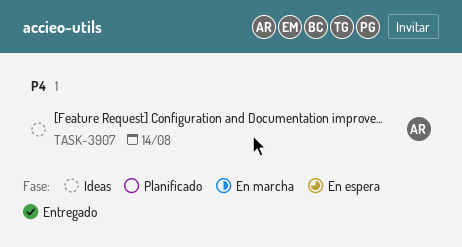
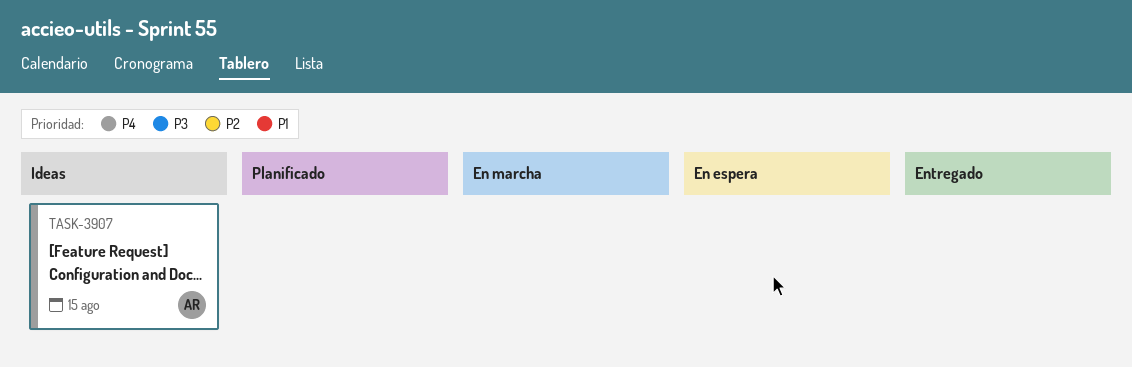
TASK-3907, due: Aug 14 -> Aug 15

